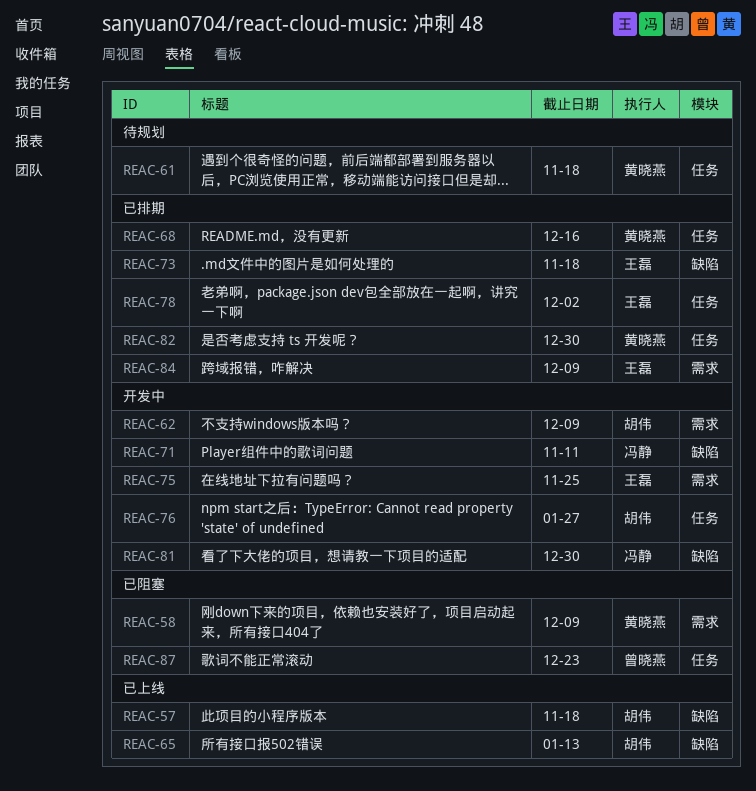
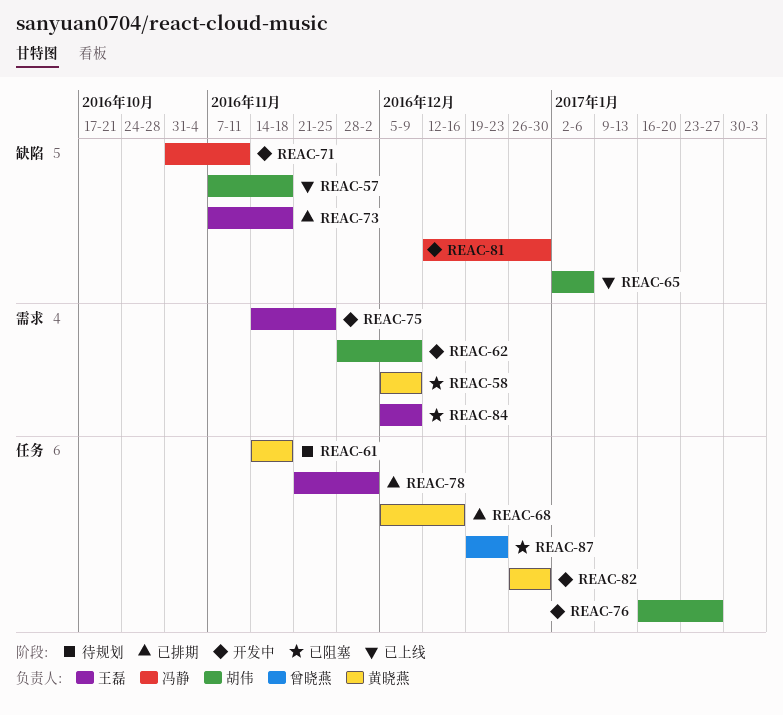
REAC-65, due: Jan 13 -> Jan 6
REAC-82, status: 已排期 -> 开发中
REAC-84, status: 已排期 -> 已阻塞

